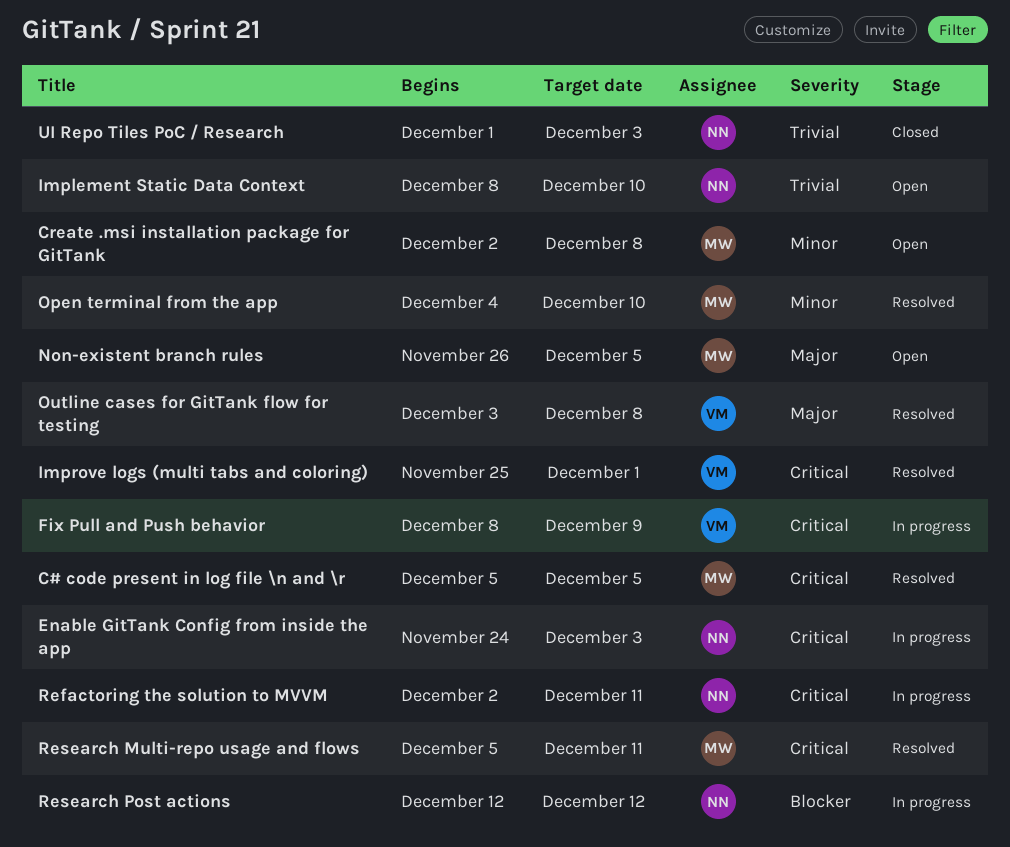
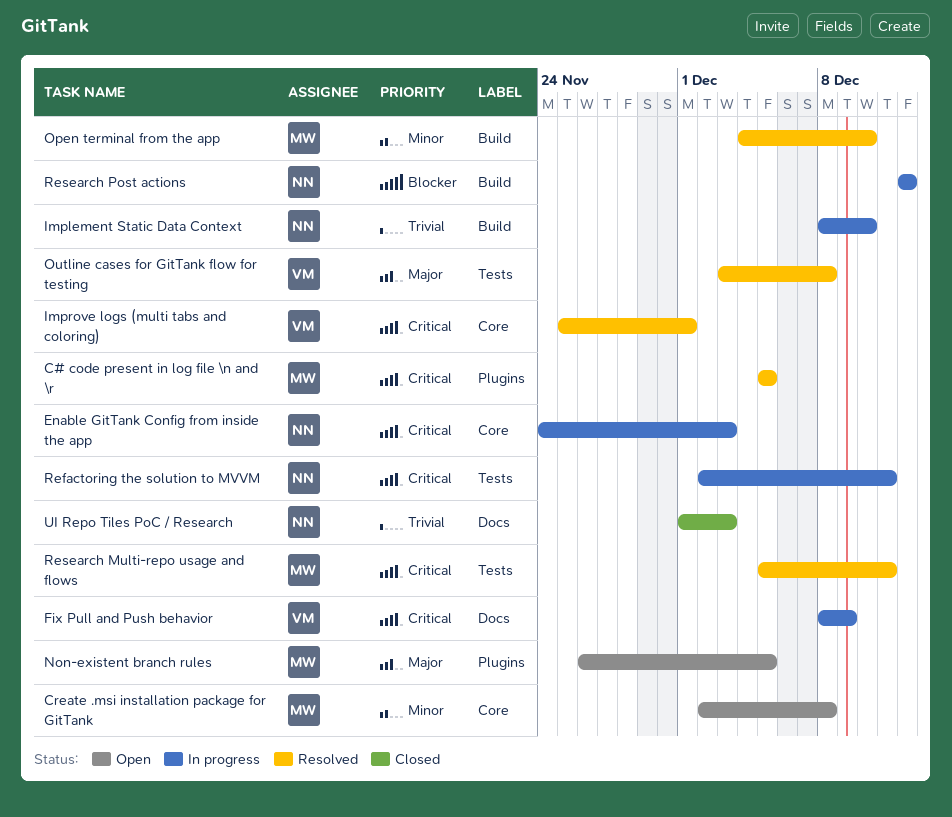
Implement Static Data Context, status: Open -> In progress

